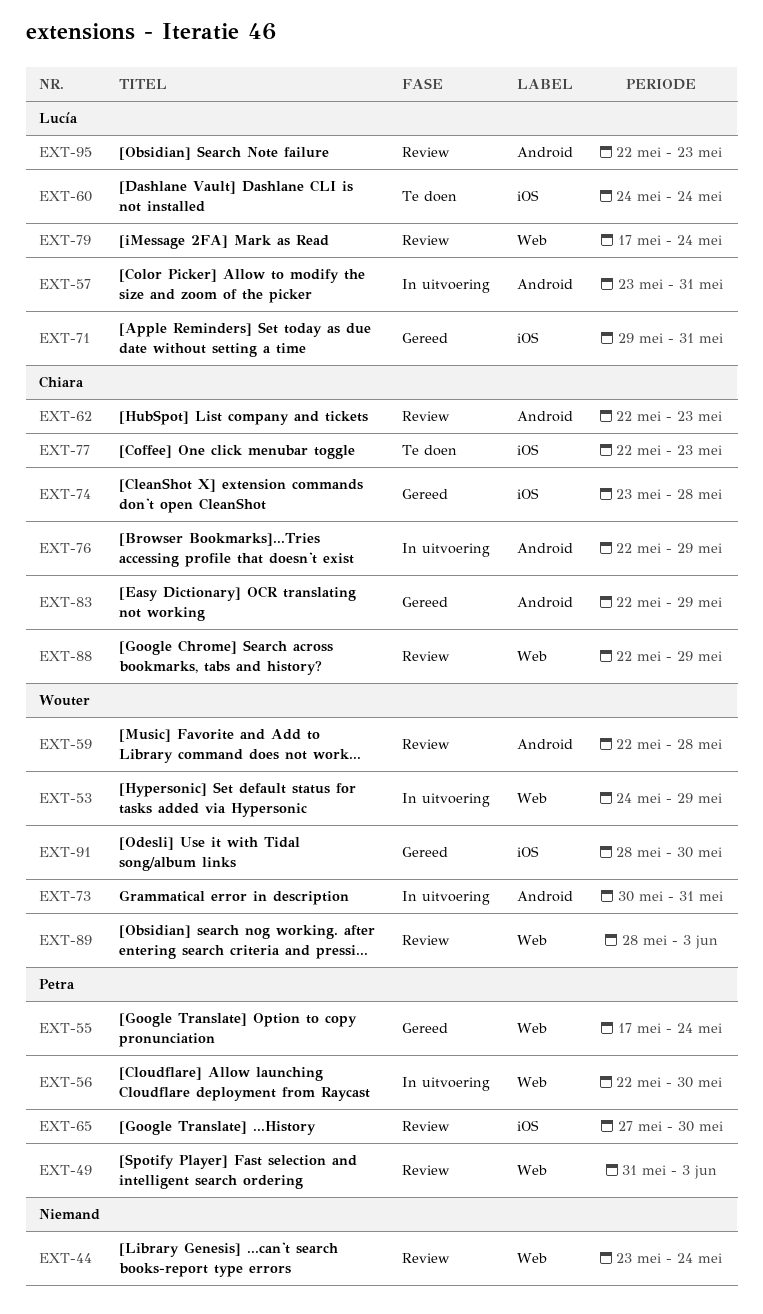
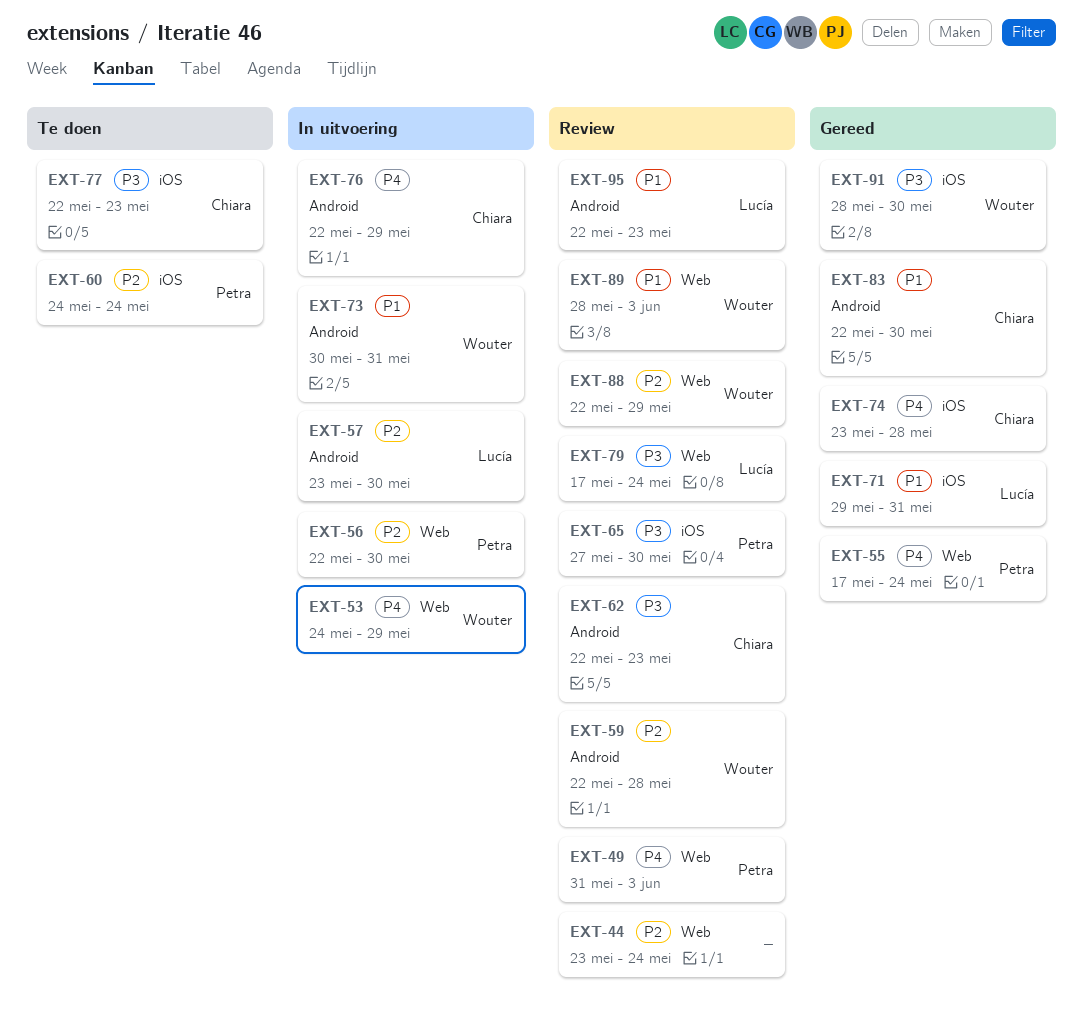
EXT-57, due: May 31 -> May 30
EXT-60, owner: Lucía -> Petra
EXT-83, due: May 29 -> May 30
EXT-88, owner: Chiara -> Wouter

